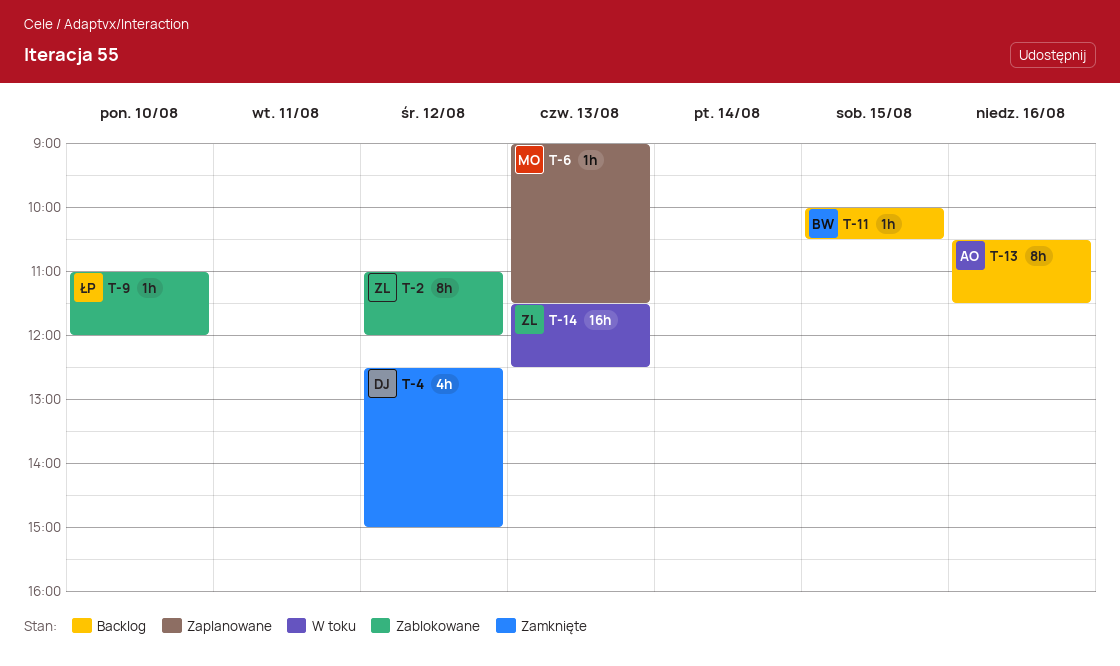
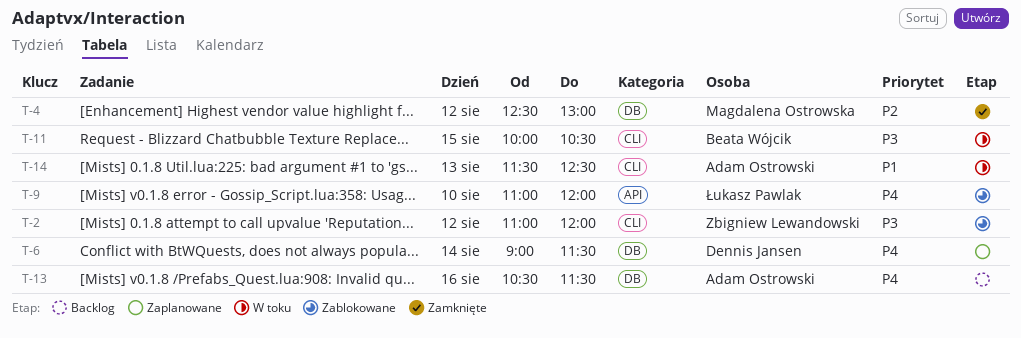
T-4, owner: Dennis Jansen -> Magdalena Ostrowska
T-4, ends: 15:00 -> 13:00
T-6, owner: Magdalena Ostrowska -> Dennis Jansen
T-6, day: Aug 13 -> Aug 14
T-11, status: Backlog -> W toku
T-14, owner: Zbigniew Lewandowski -> Adam Ostrowski

